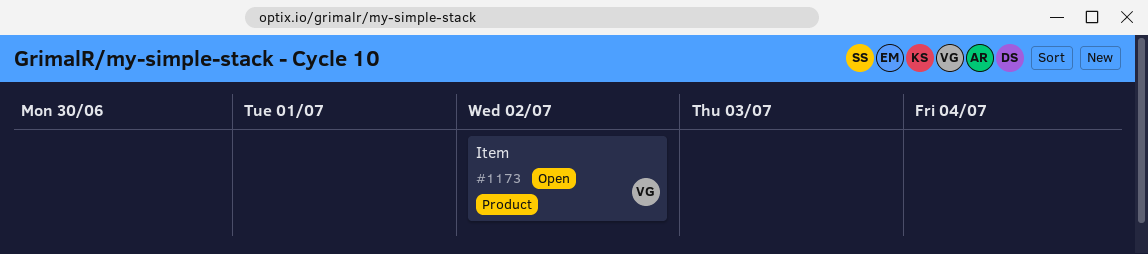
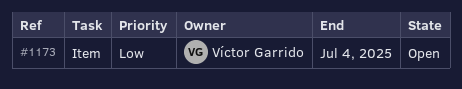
#1173, due: Jul 2 -> Jul 4

